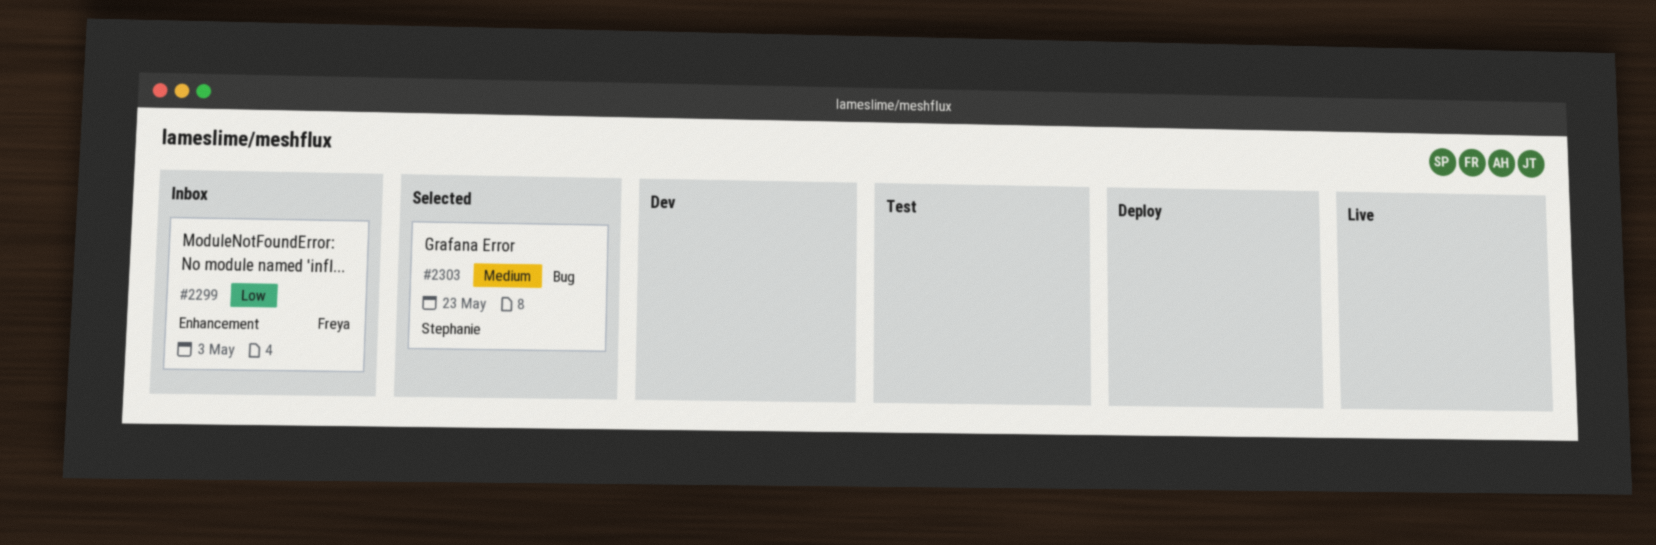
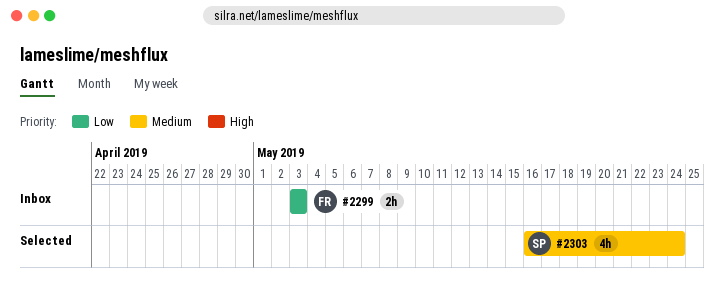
#2303, due: May 23 -> May 24

